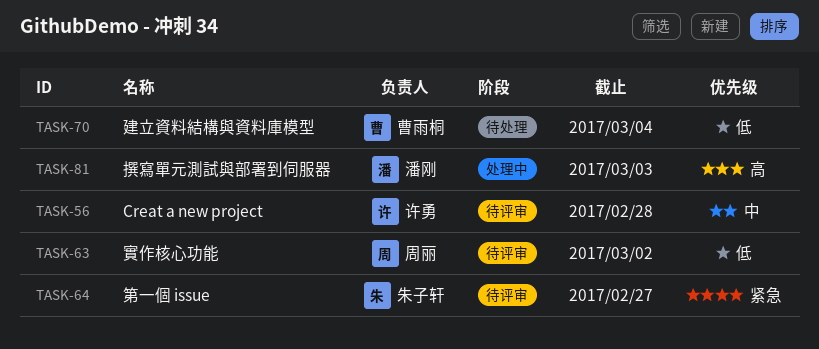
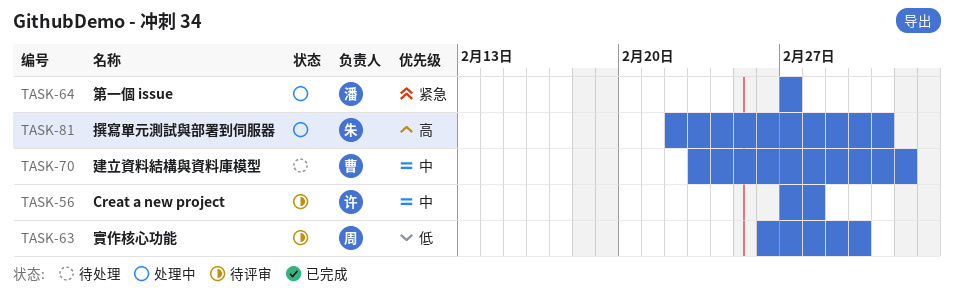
TASK-64, status: 待评审 -> 处理中
TASK-64, owner: 朱子轩 -> 潘刚
TASK-70, priority: 低 -> 中
TASK-81, owner: 潘刚 -> 朱子轩

